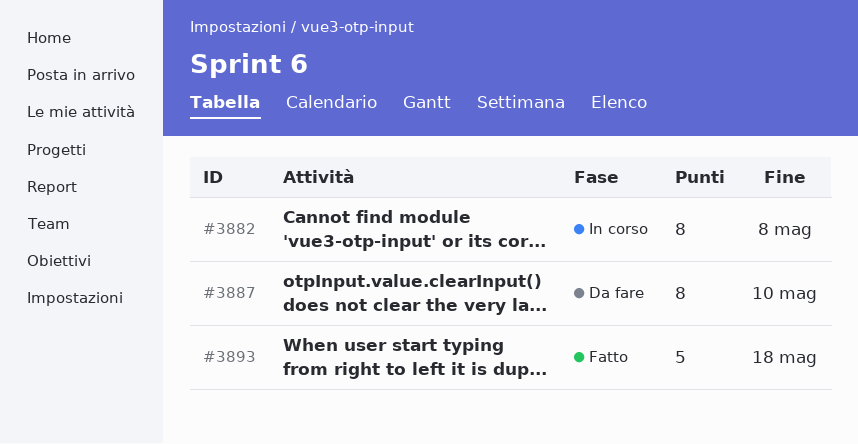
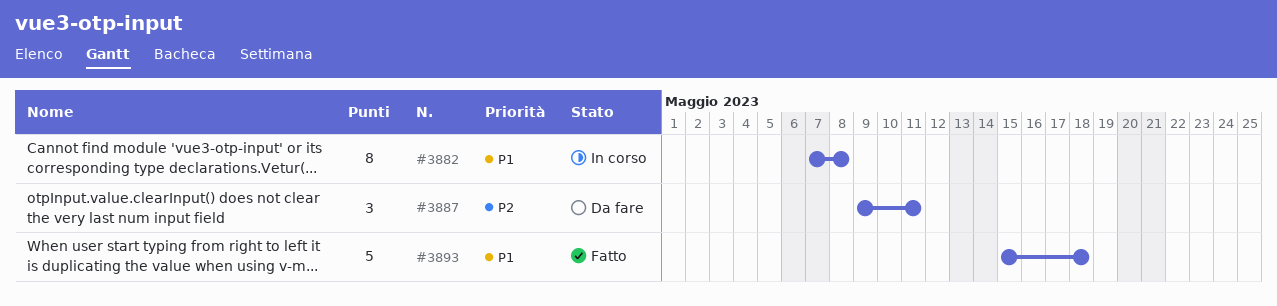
#3887, estimate: 8 -> 3
#3887, due: May 10 -> May 11

